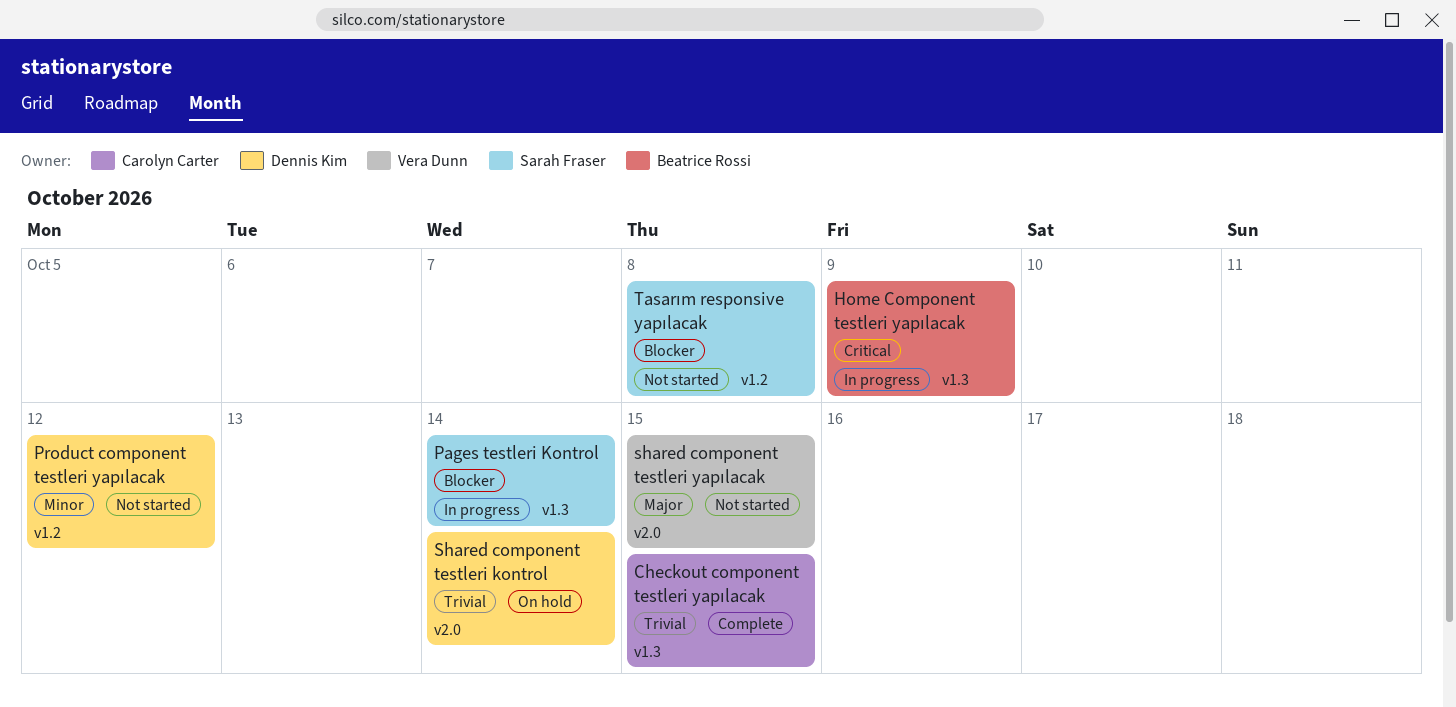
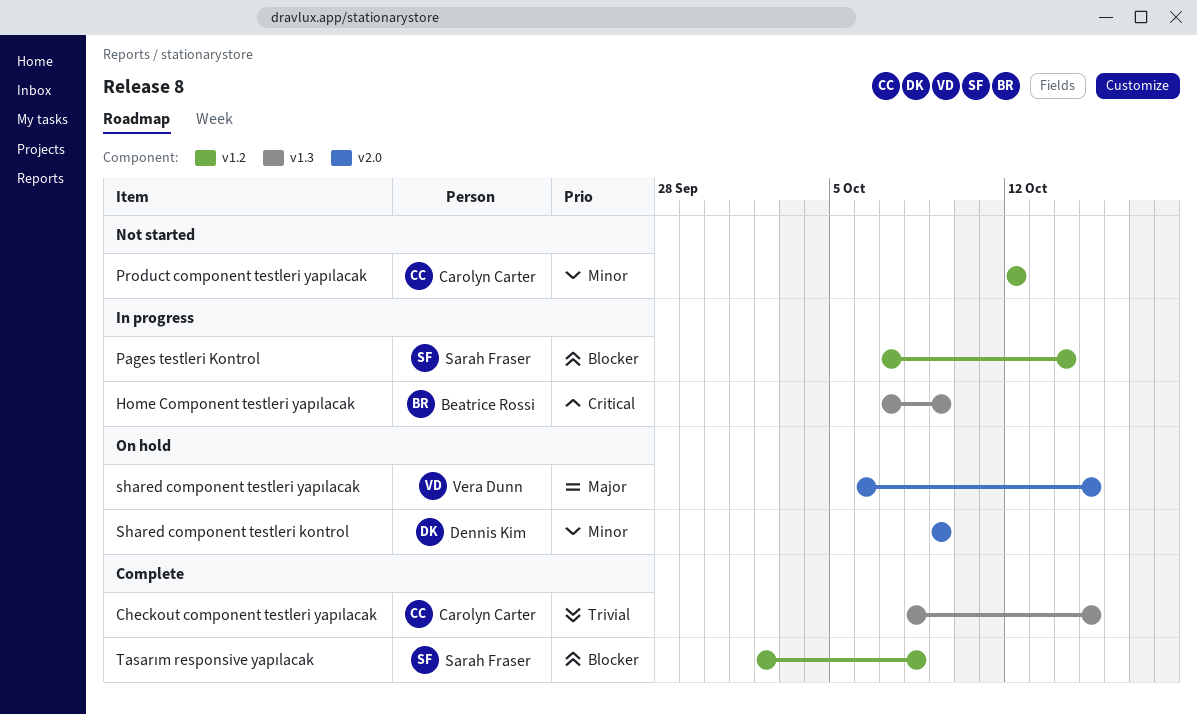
Pages testleri Kontrol, label: v1.3 -> v1.2
Product component testleri yapılacak, owner: Dennis Kim -> Carolyn Carter
Shared component testleri kontrol, priority: Trivial -> Minor
Shared component testleri kontrol, due: Oct 14 -> Oct 9
shared component testleri yapılacak, status: Not started -> On hold
Tasarım responsive yapılacak, status: Not started -> Complete

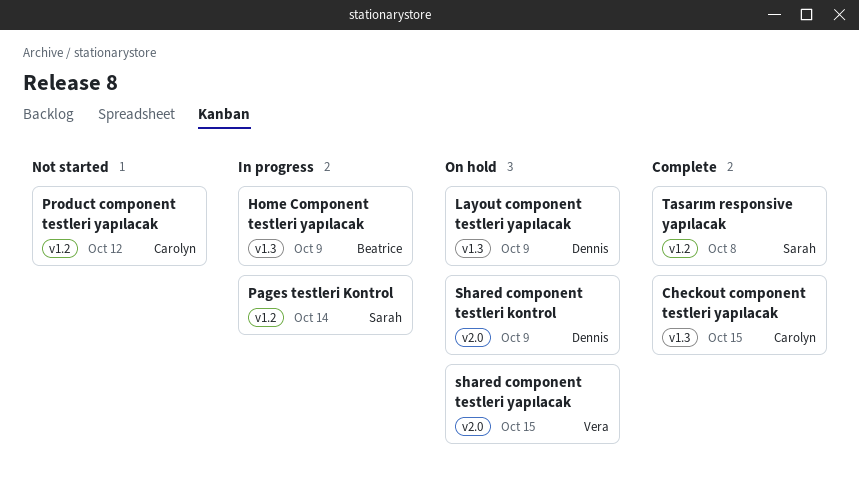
Layout component testleri yapılacak: none -> present

